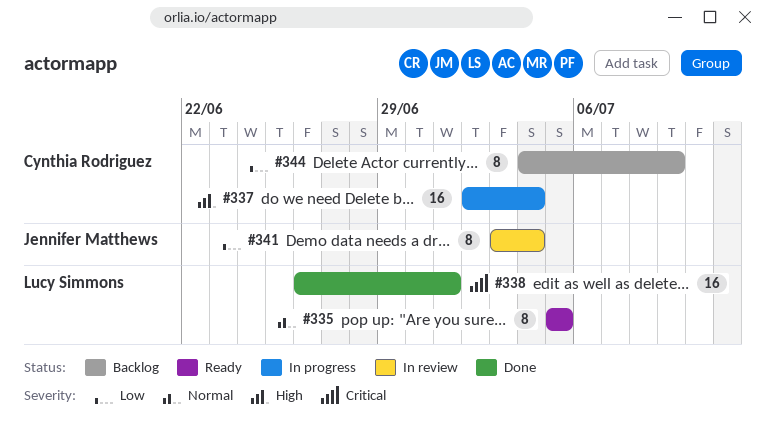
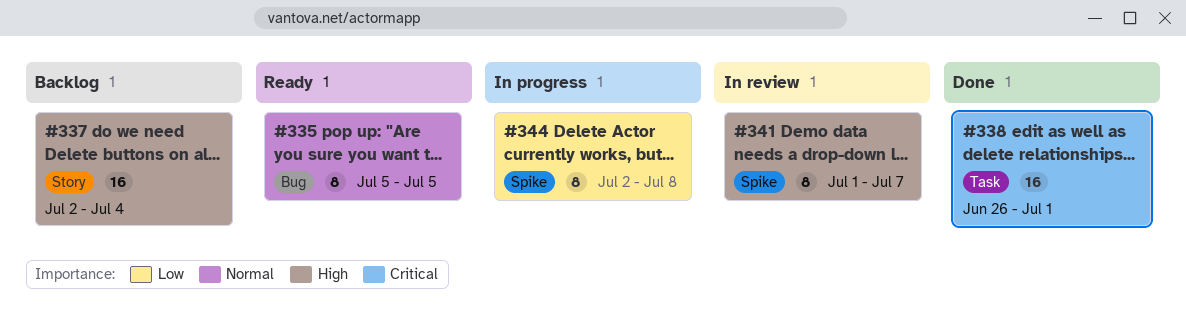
#337, status: In progress -> Backlog
#341, priority: Low -> High
#341, start: Jul 3 -> Jul 1
#341, due: Jul 4 -> Jul 7
#344, status: Backlog -> In progress
#344, start: Jul 4 -> Jul 2
#344, due: Jul 9 -> Jul 8

